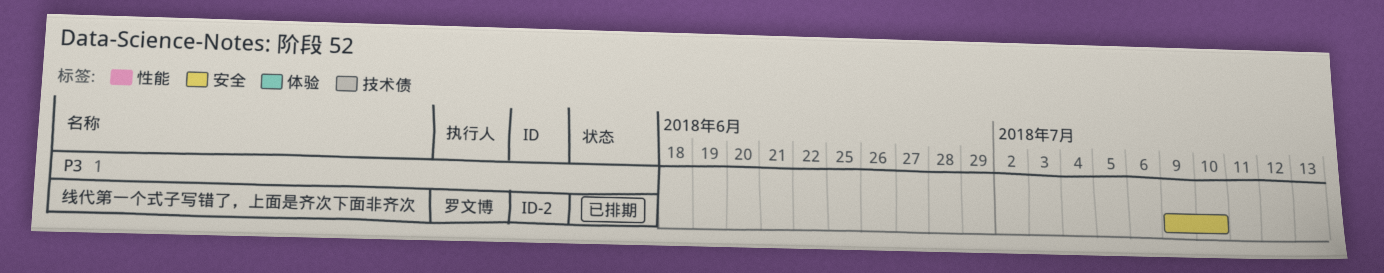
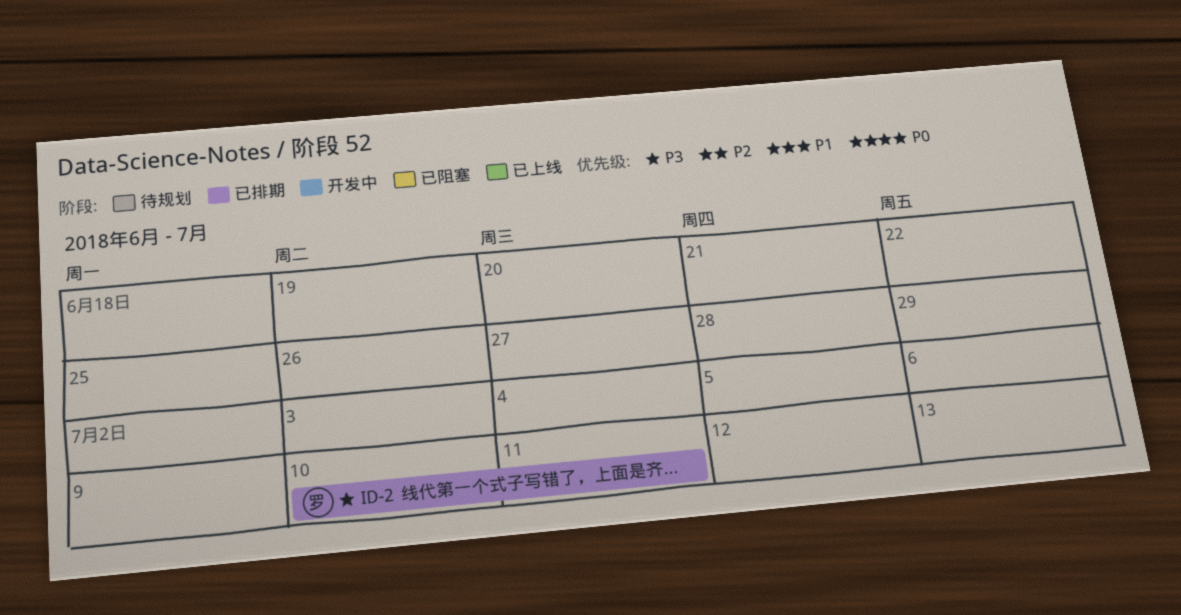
ID-2, start: Jul 9 -> Jul 10
ID-2, due: Jul 10 -> Jul 11

